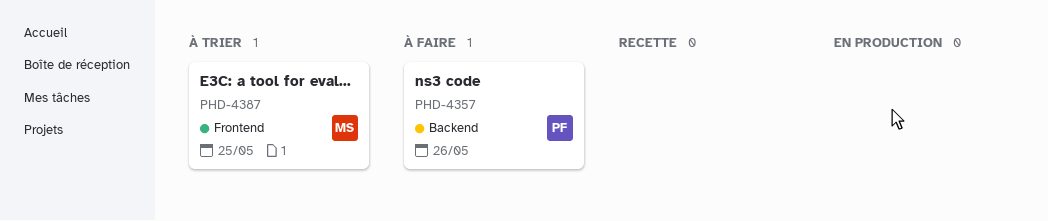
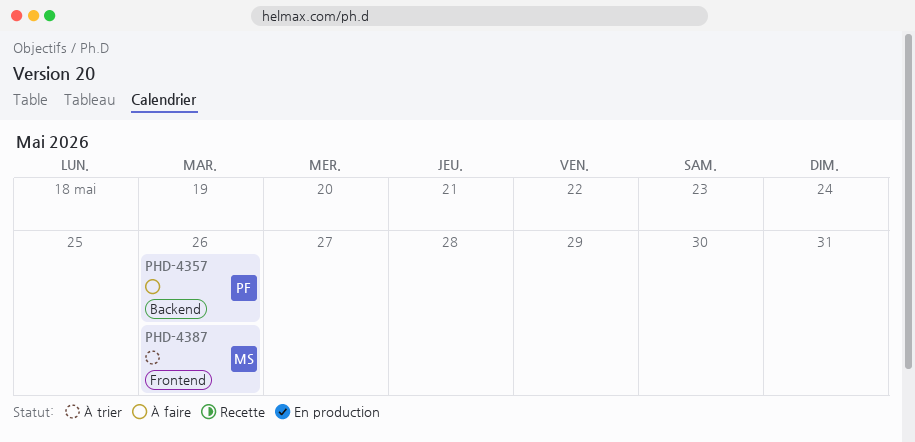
PHD-4387, due: May 25 -> May 26

